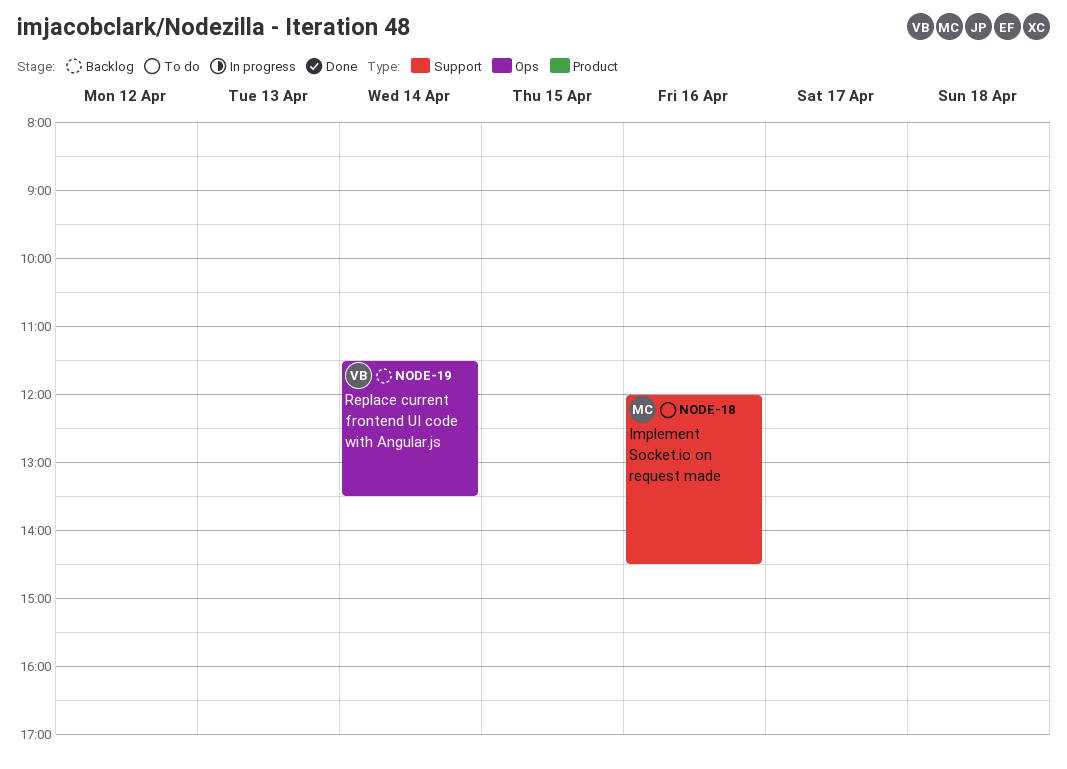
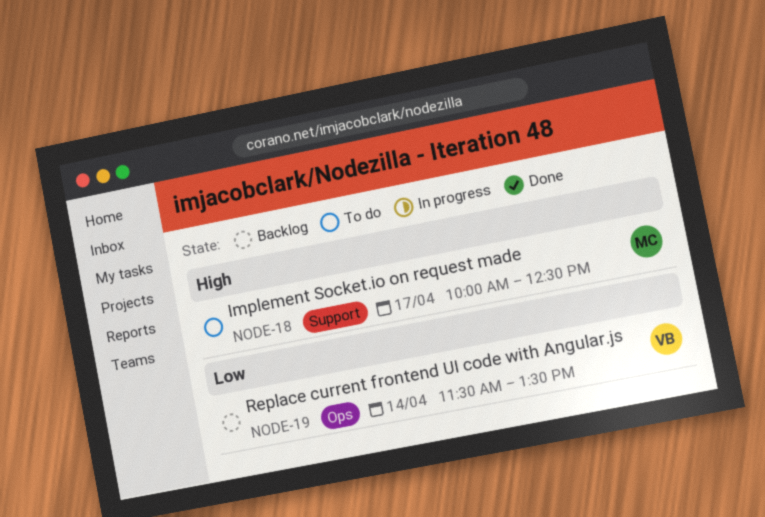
NODE-18, day: Apr 16 -> Apr 17
NODE-18, begins: 12:00 -> 10:00
NODE-18, ends: 14:30 -> 12:30

